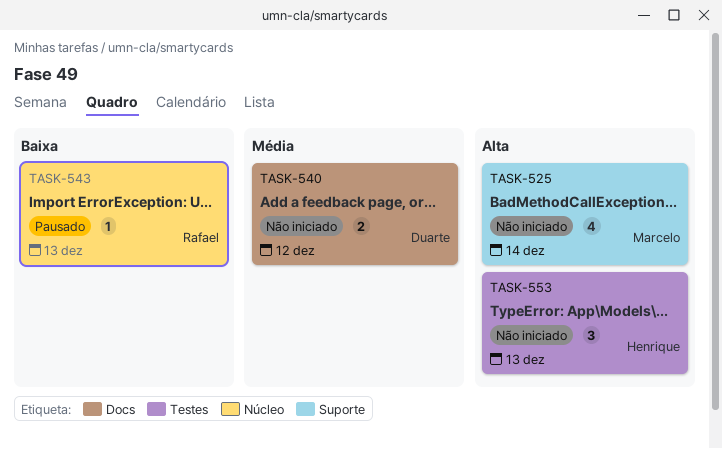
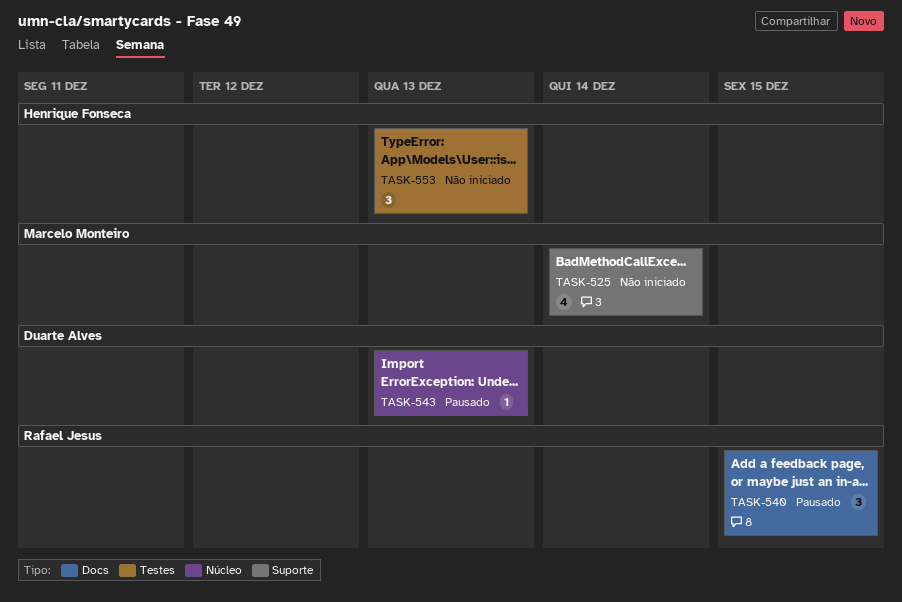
TASK-540, status: Não iniciado -> Pausado
TASK-540, owner: Duarte Alves -> Rafael Jesus
TASK-540, estimate: 2 -> 3
TASK-540, due: Dec 12 -> Dec 15
TASK-543, owner: Rafael Jesus -> Duarte Alves

